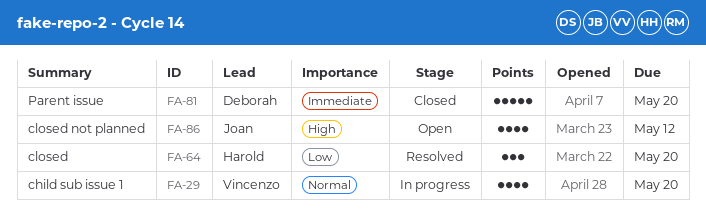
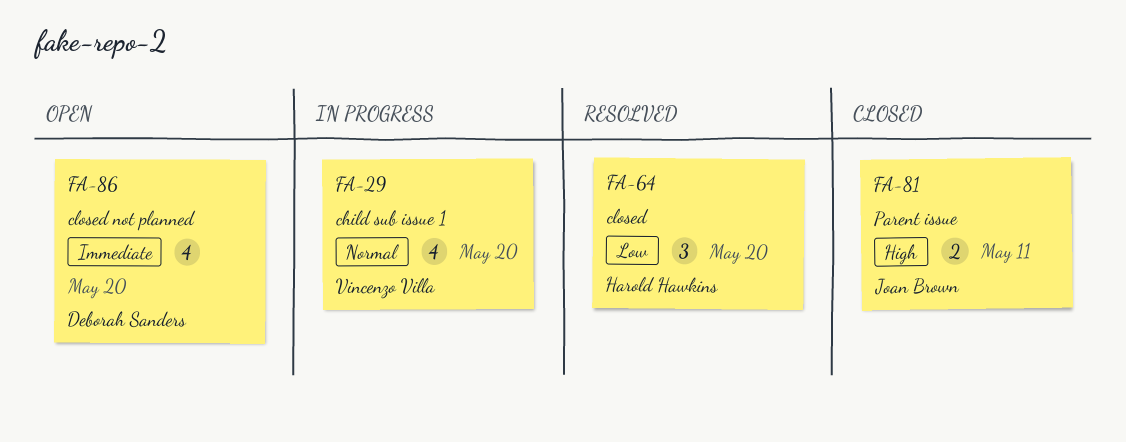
FA-81, owner: Deborah Sanders -> Joan Brown
FA-81, priority: Immediate -> High
FA-81, estimate: 5 -> 2
FA-81, due: May 20 -> May 11
FA-86, owner: Joan Brown -> Deborah Sanders
FA-86, priority: High -> Immediate
FA-86, due: May 12 -> May 20

